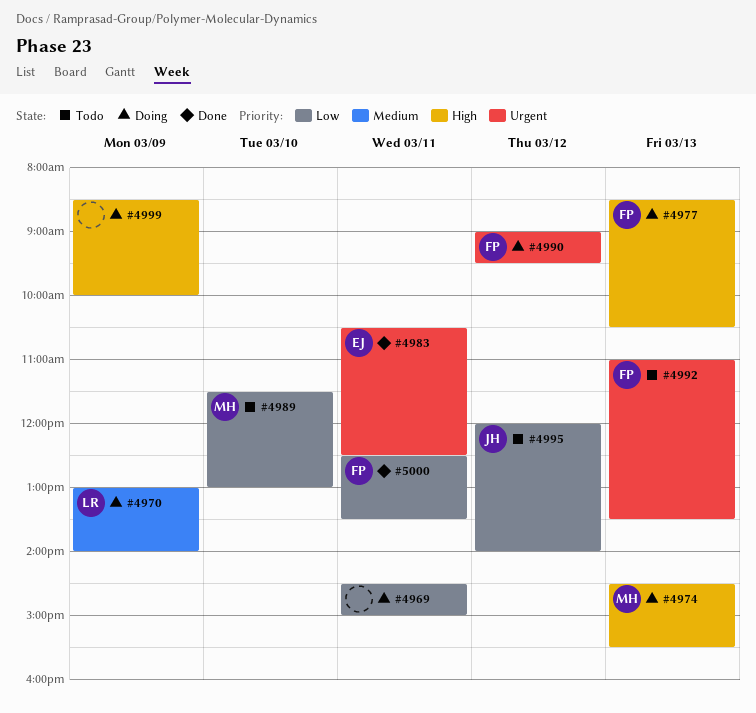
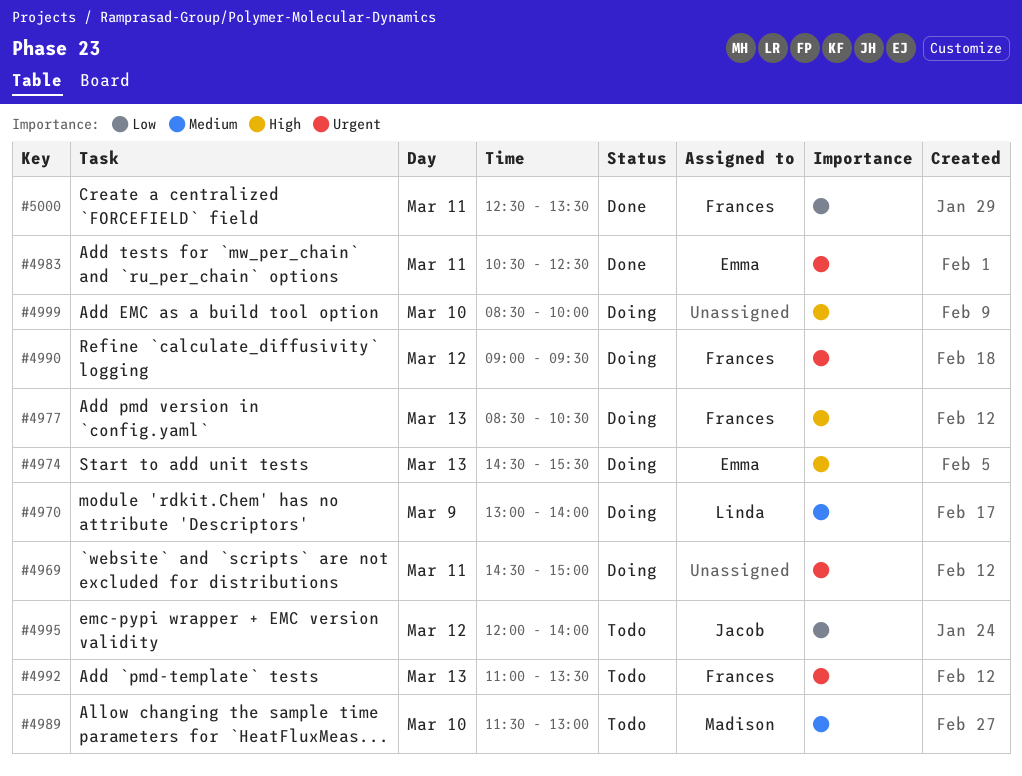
#4969, priority: Low -> Urgent
#4974, owner: Madison -> Emma
#4989, priority: Low -> Medium
#4999, day: Mar 9 -> Mar 10

